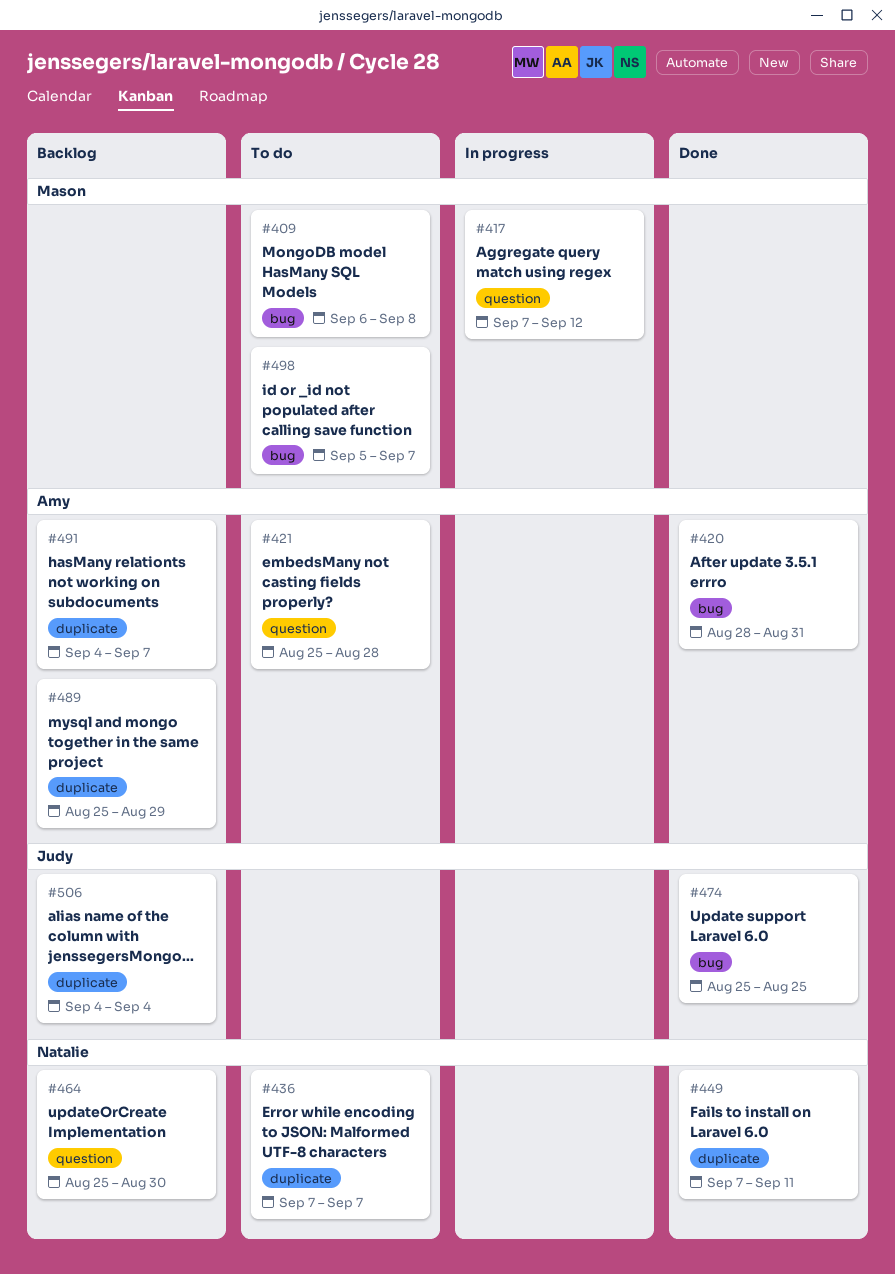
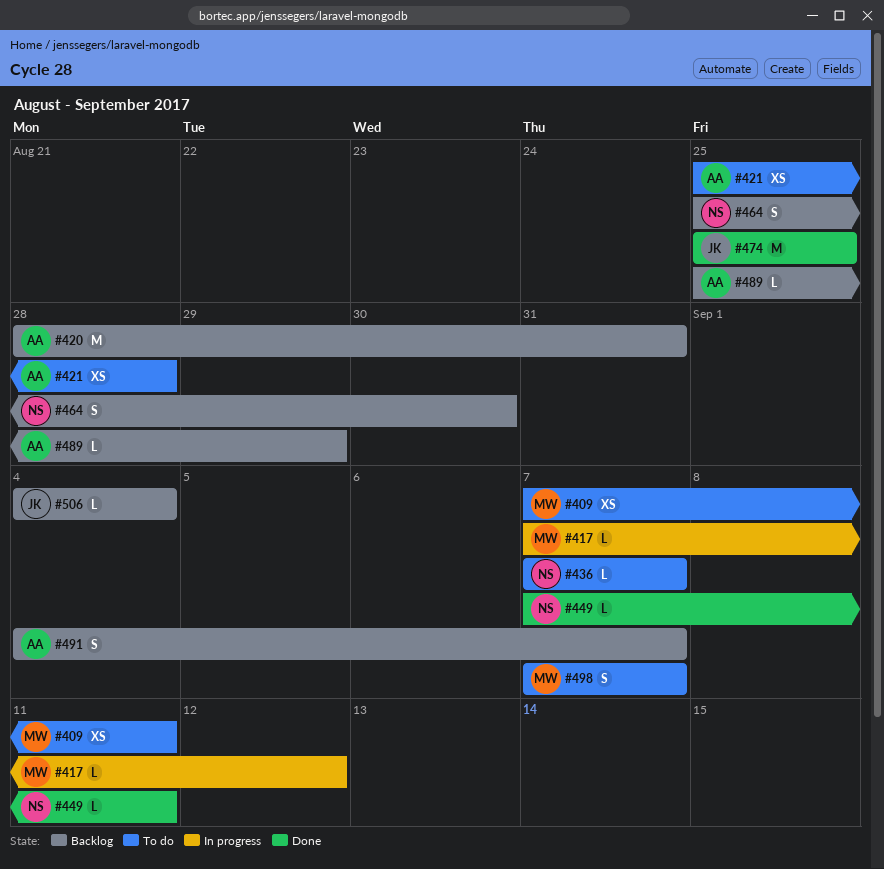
#409, start: Sep 6 -> Sep 7
#409, due: Sep 8 -> Sep 11
#420, status: Done -> Backlog
#498, start: Sep 5 -> Sep 7

